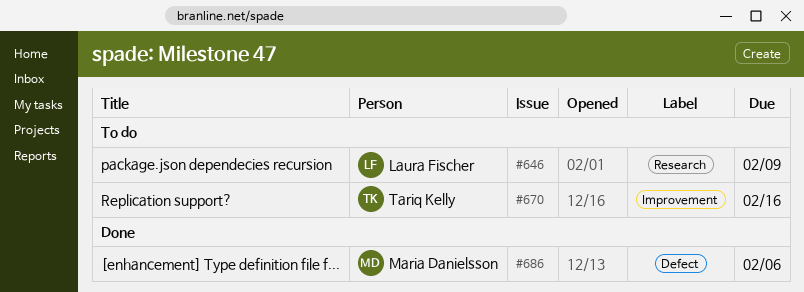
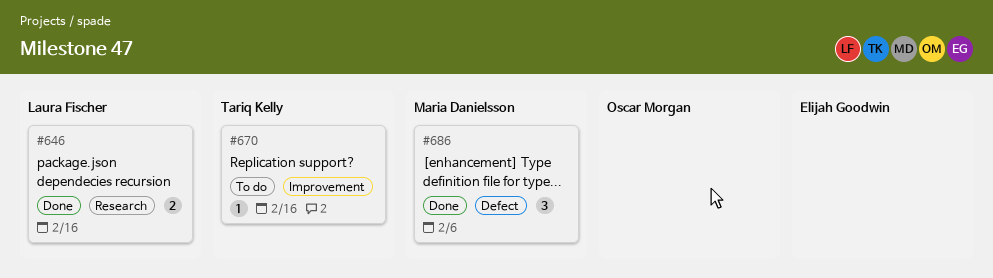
#646, status: To do -> Done
#646, due: Feb 9 -> Feb 16

